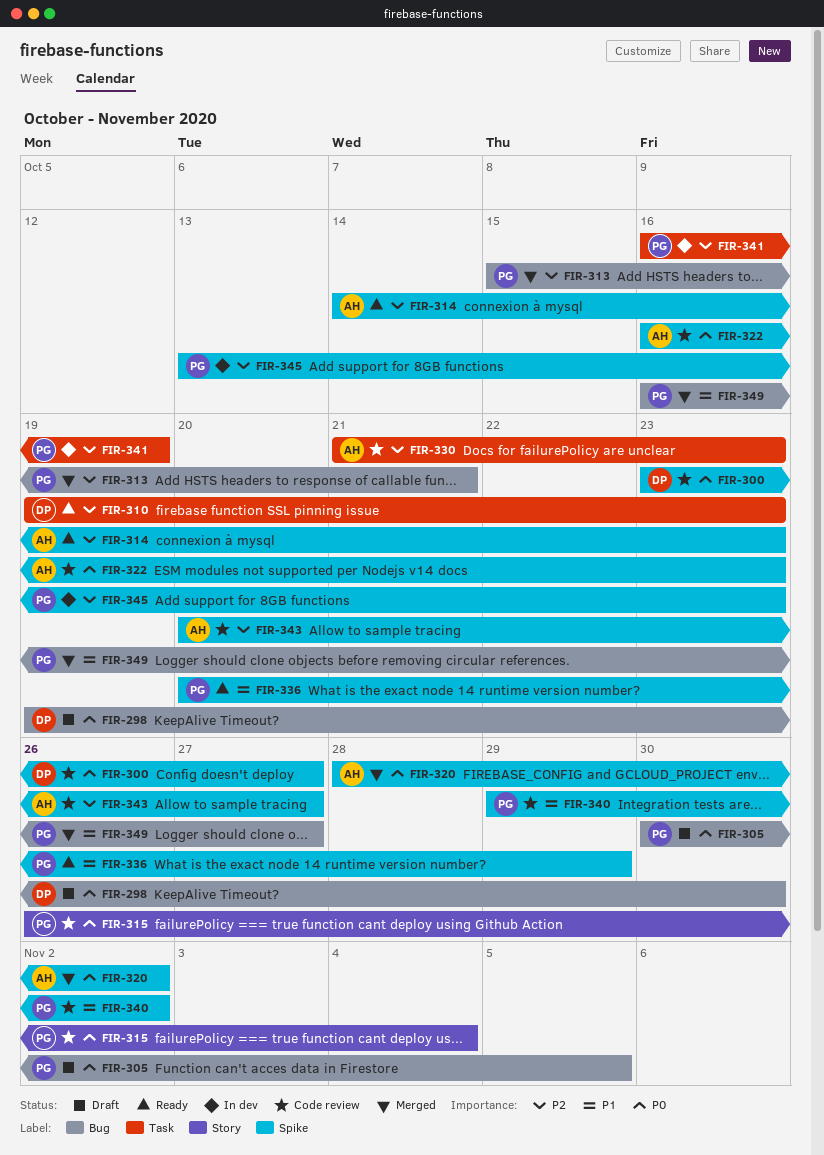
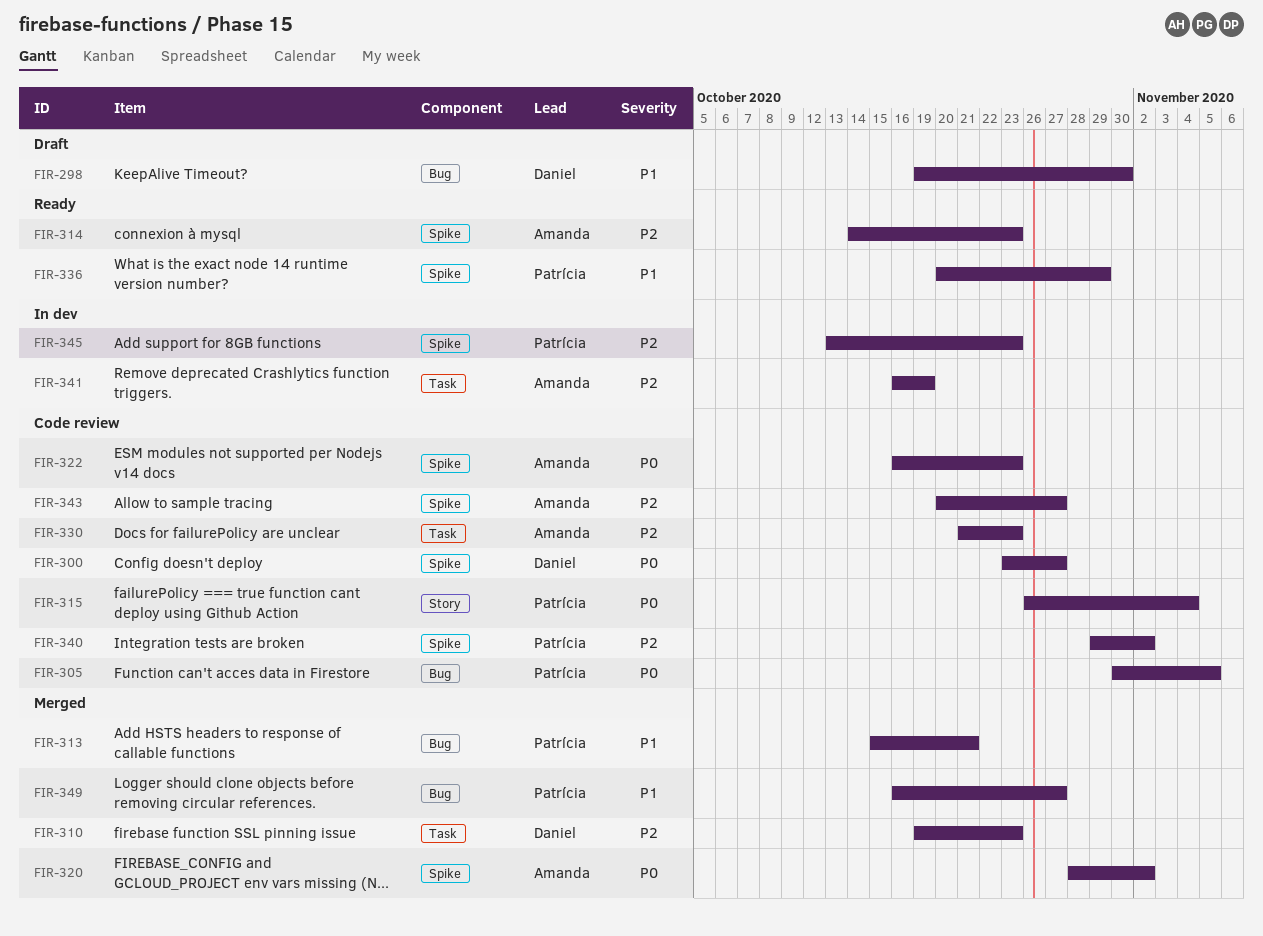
FIR-298, priority: P0 -> P1
FIR-305, status: Draft -> Code review
FIR-310, status: Ready -> Merged
FIR-313, priority: P2 -> P1
FIR-340, priority: P1 -> P2
FIR-341, owner: Patrícia -> Amanda

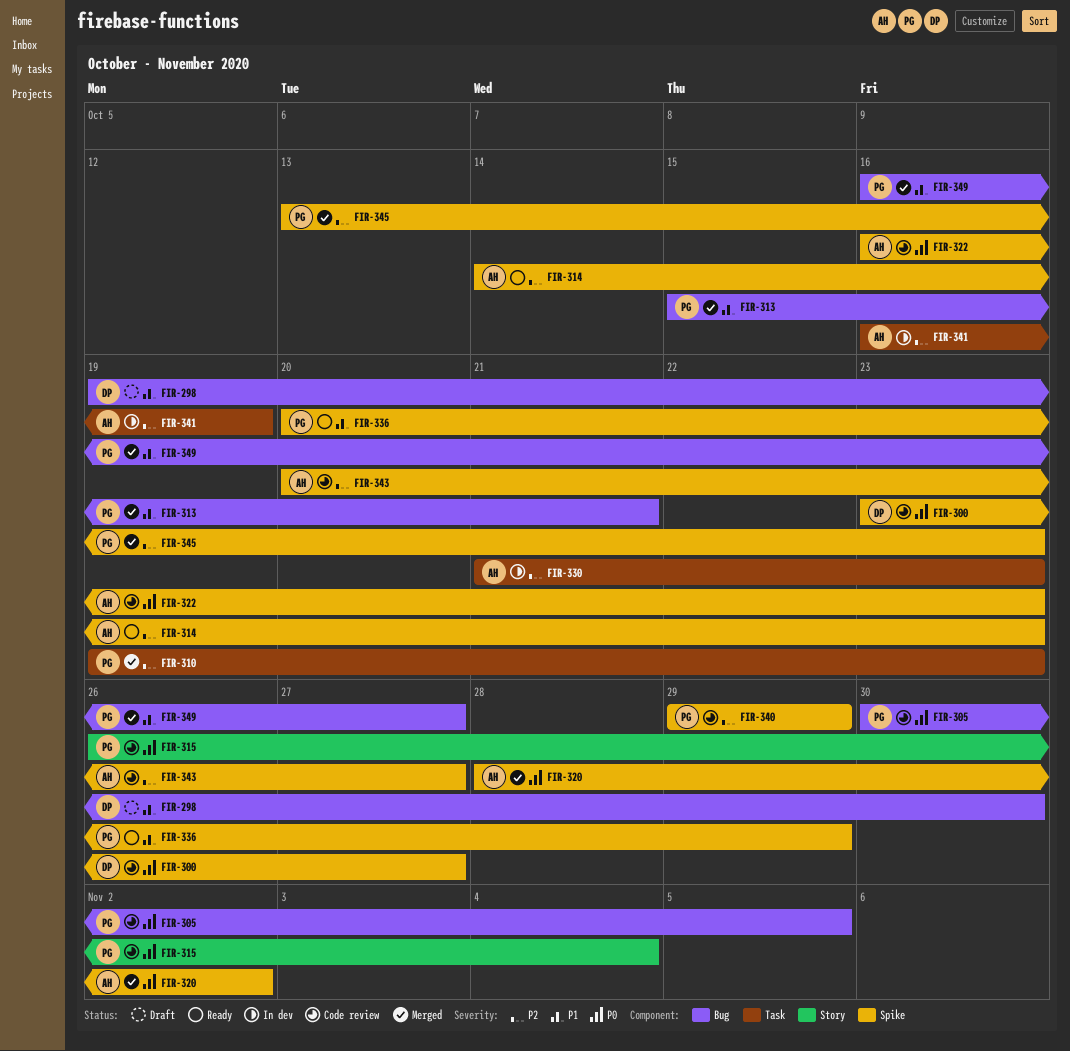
FIR-310, owner: Daniel -> Patrícia
FIR-330, status: Code review -> In dev
FIR-340, due: Nov 2 -> Oct 29
FIR-345, status: In dev -> Merged

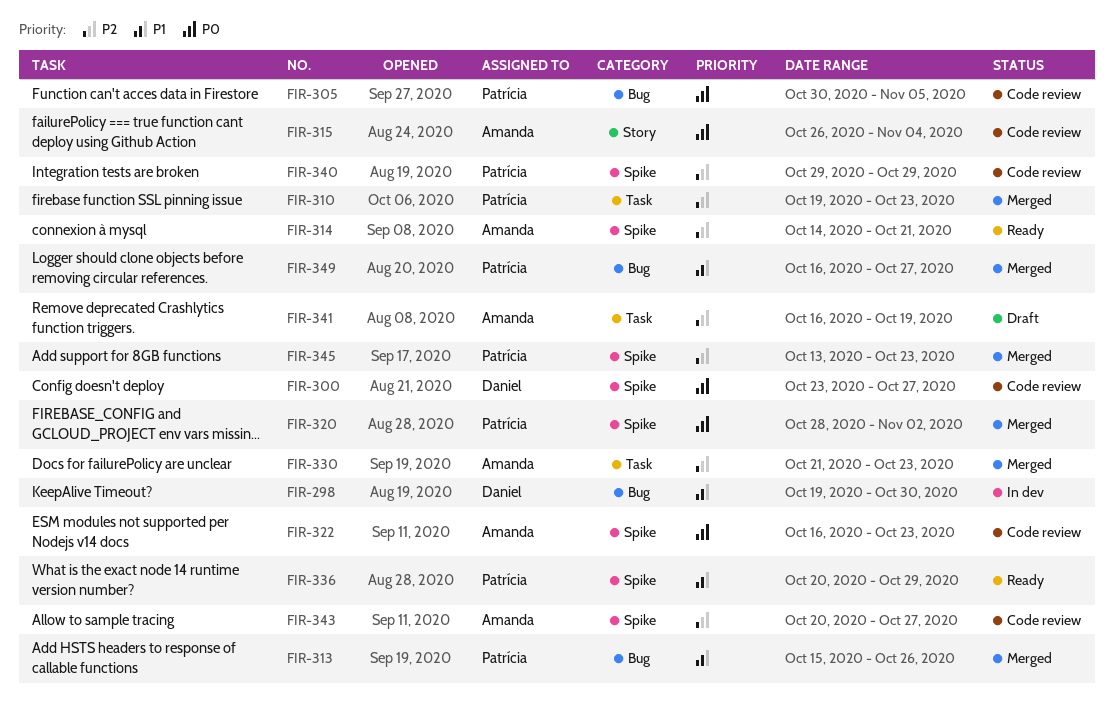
FIR-298, status: Draft -> In dev
FIR-313, due: Oct 21 -> Oct 26
FIR-314, due: Oct 23 -> Oct 21
FIR-315, owner: Patrícia -> Amanda
FIR-320, owner: Amanda -> Patrícia
FIR-330, status: In dev -> Merged
FIR-341, status: In dev -> Draft

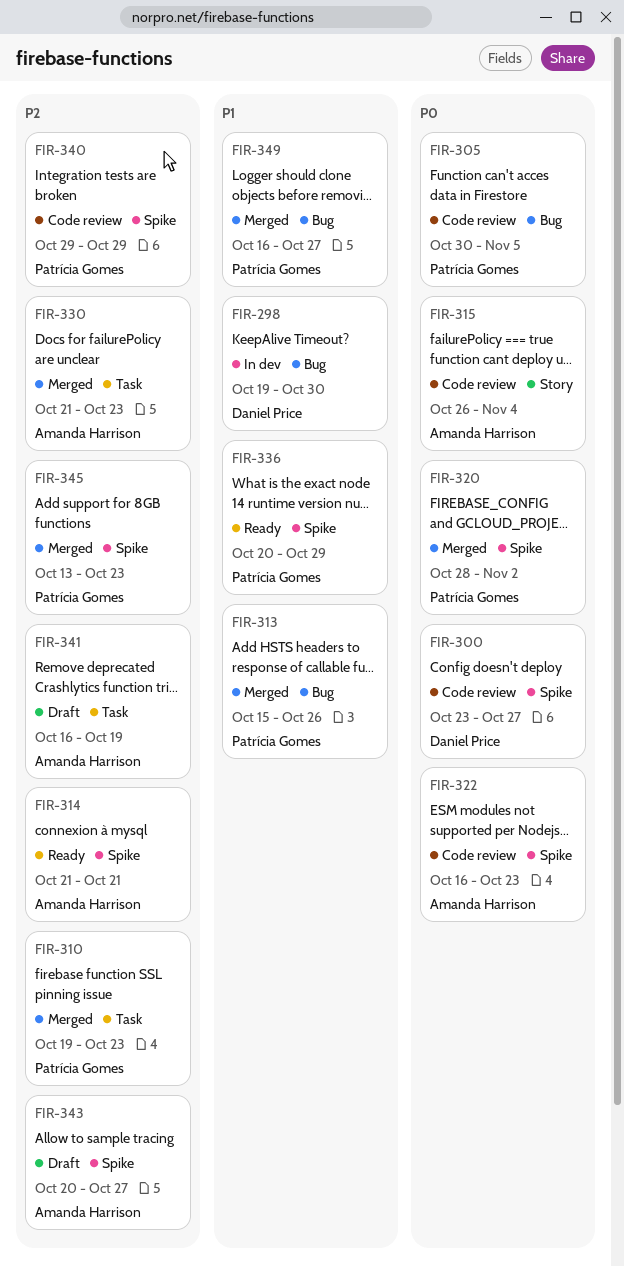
FIR-314, start: Oct 14 -> Oct 21
FIR-343, status: Code review -> Draft

